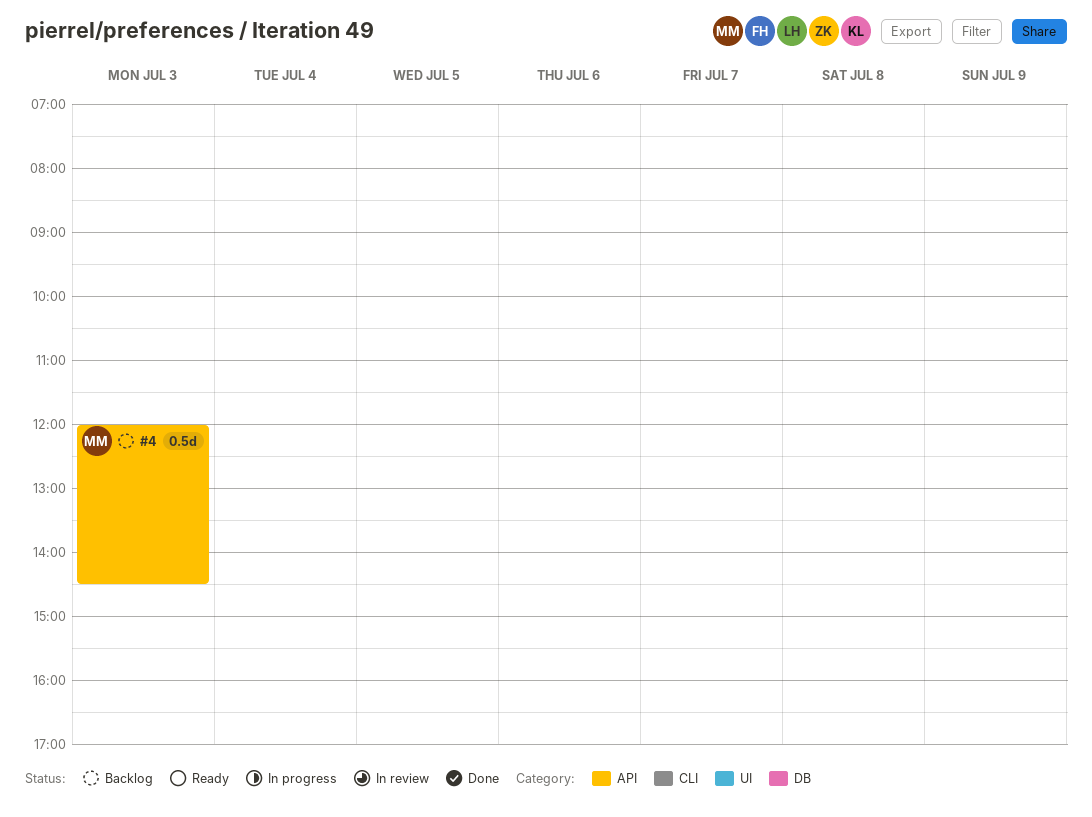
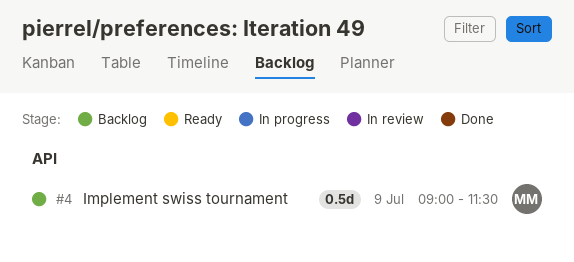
#4, day: Jul 3 -> Jul 9
#4, begins: 12:00 -> 09:00
#4, ends: 14:30 -> 11:30

